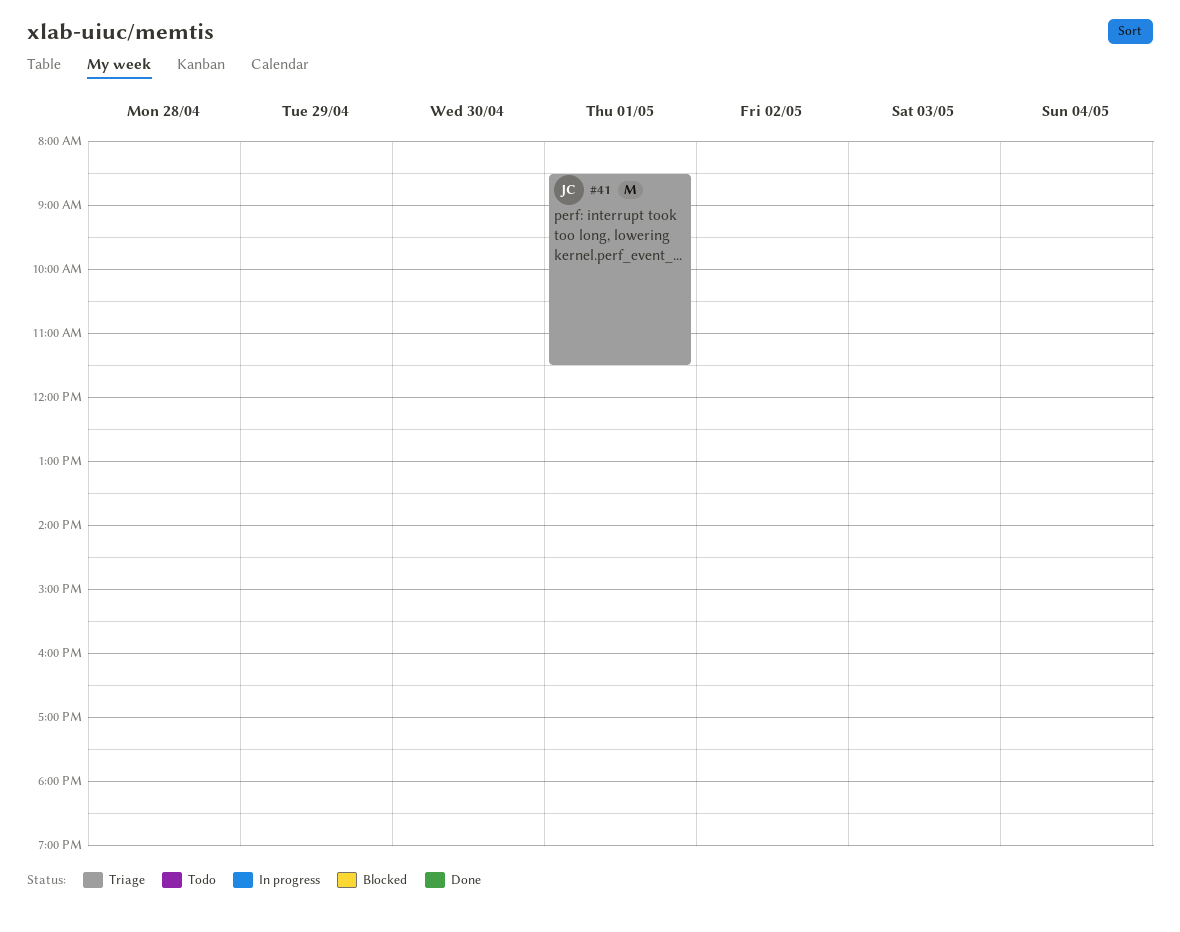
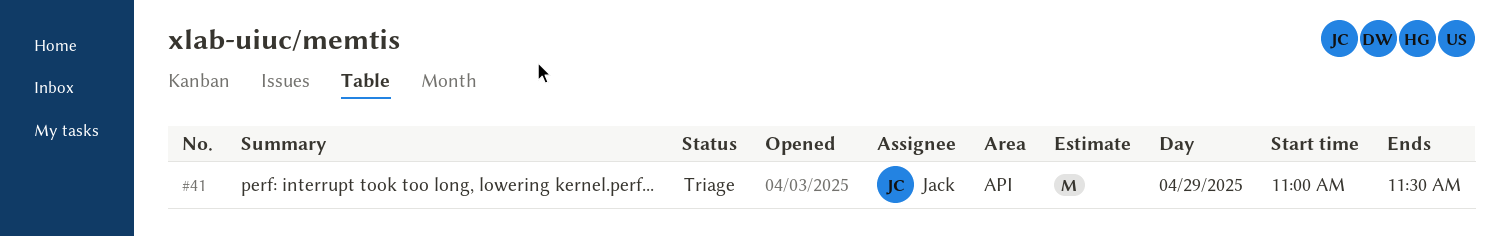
#41, day: May 1 -> Apr 29
#41, begins: 08:30 -> 11:00

